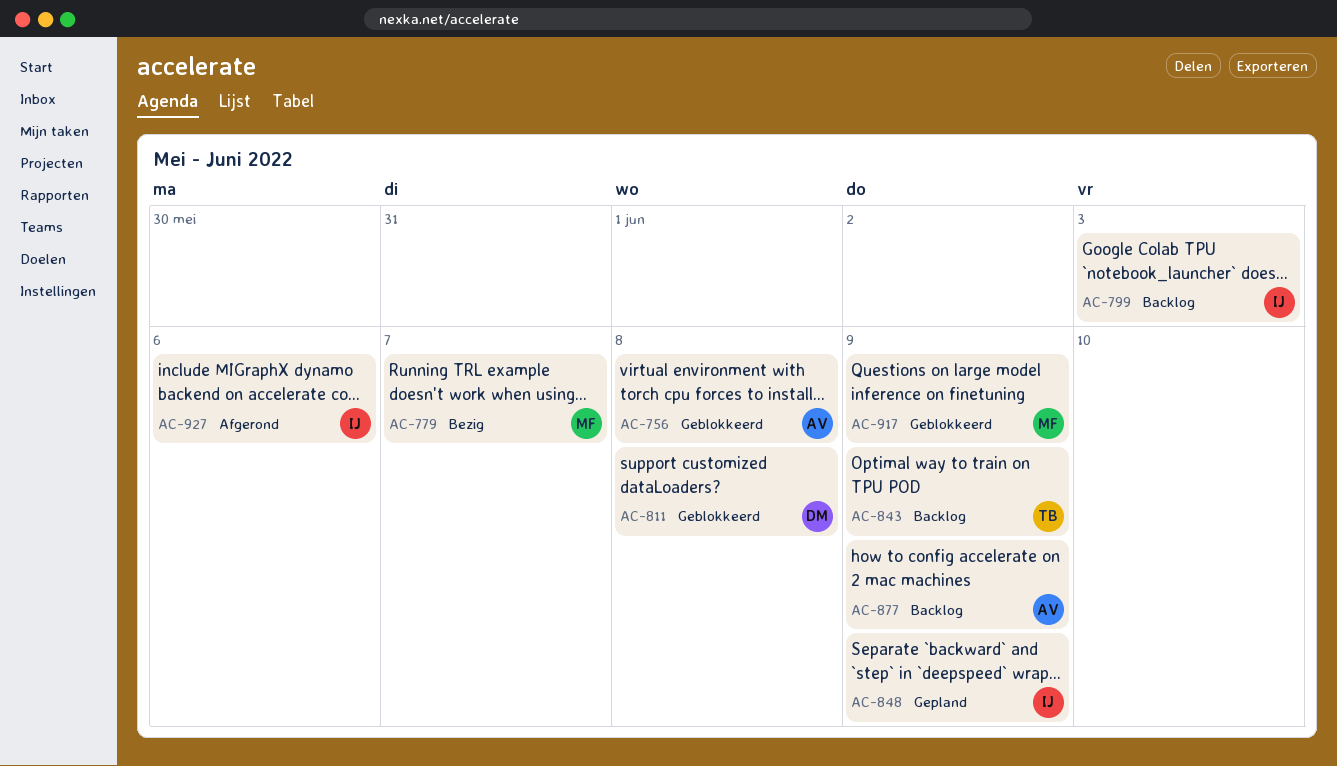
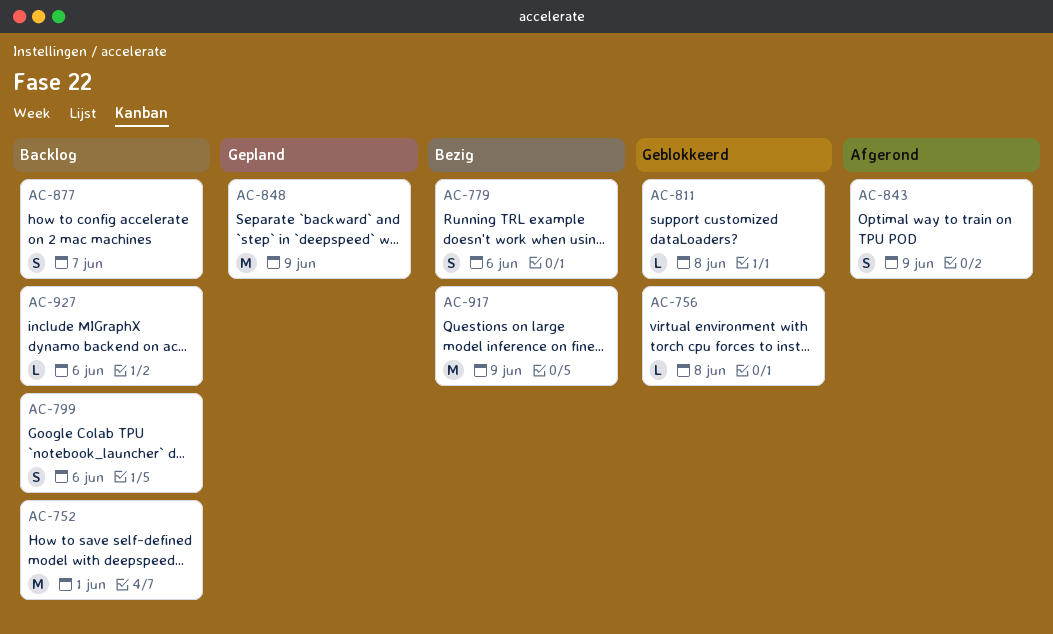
AC-752: none -> present
AC-779, due: Jun 7 -> Jun 6
AC-799, due: Jun 3 -> Jun 6
AC-843, status: Backlog -> Afgerond
AC-877, due: Jun 9 -> Jun 7
AC-917, status: Geblokkeerd -> Bezig
AC-927, status: Afgerond -> Backlog

